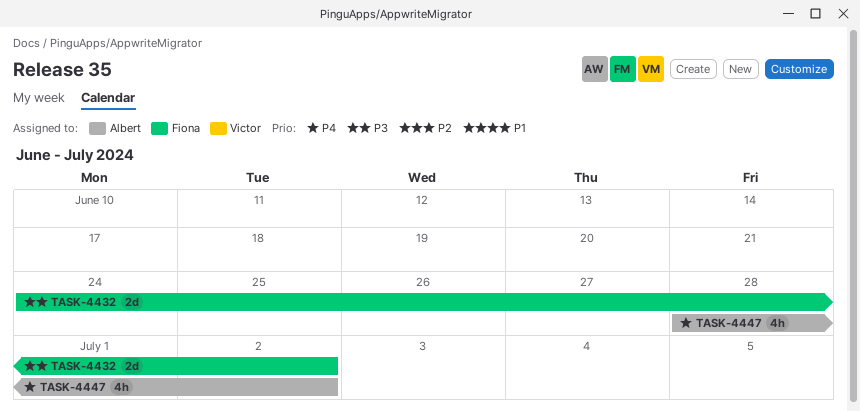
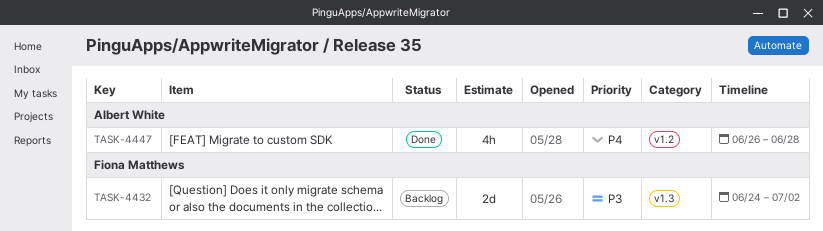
TASK-4447, start: Jun 28 -> Jun 26
TASK-4447, due: Jul 2 -> Jun 28

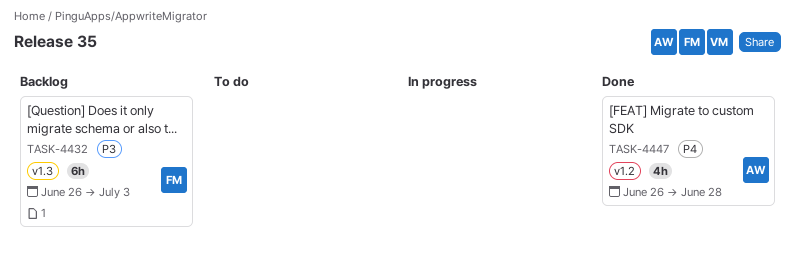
TASK-4432, estimate: 2d -> 6h
TASK-4432, start: Jun 24 -> Jun 26
TASK-4432, due: Jul 2 -> Jul 3

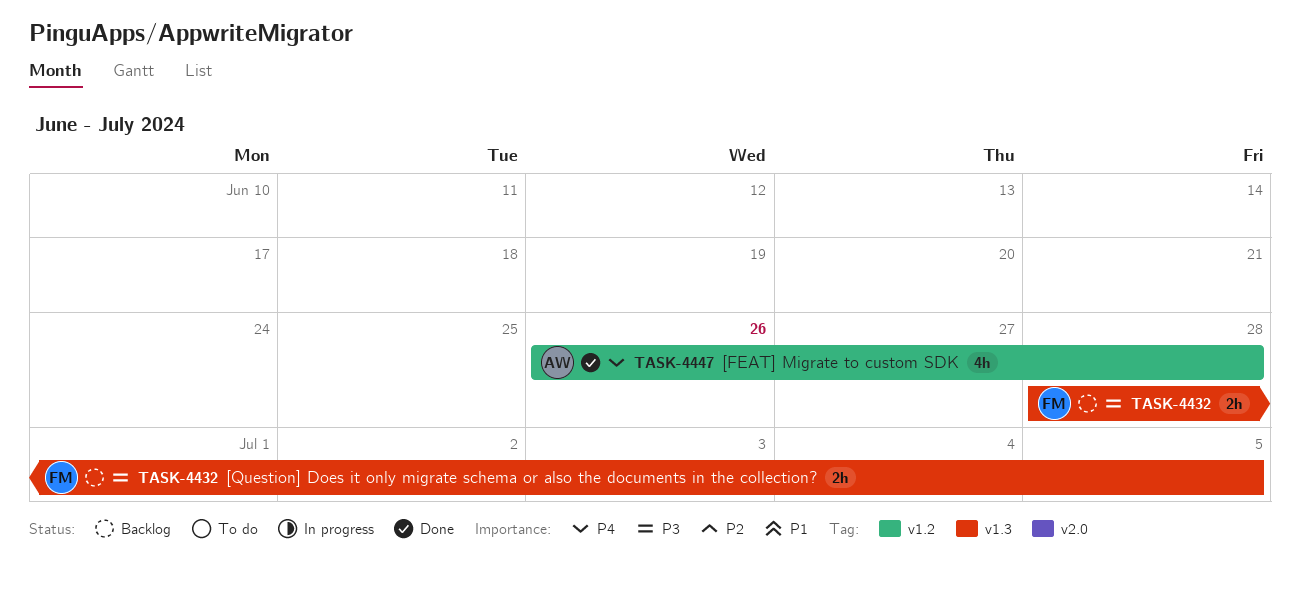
TASK-4432, estimate: 6h -> 2h
TASK-4432, start: Jun 26 -> Jun 28
TASK-4432, due: Jul 3 -> Jul 5

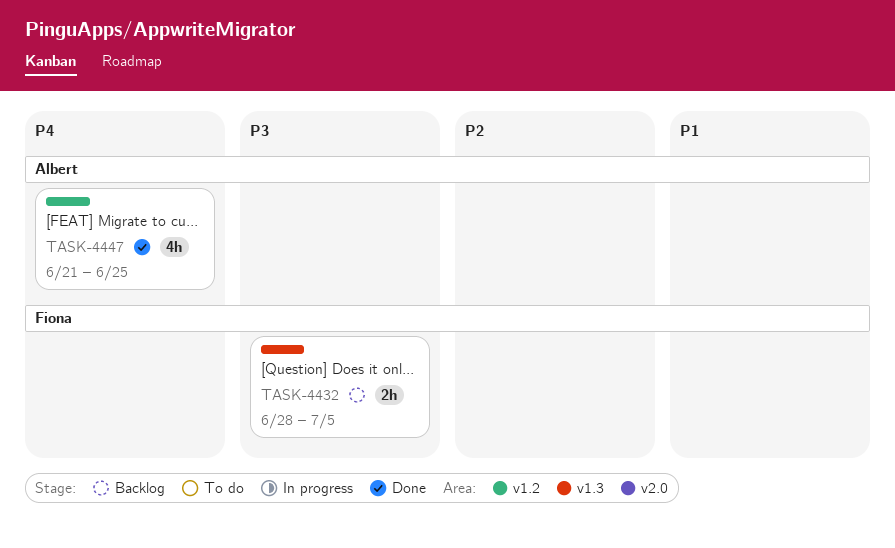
TASK-4447, start: Jun 26 -> Jun 21
TASK-4447, due: Jun 28 -> Jun 25

